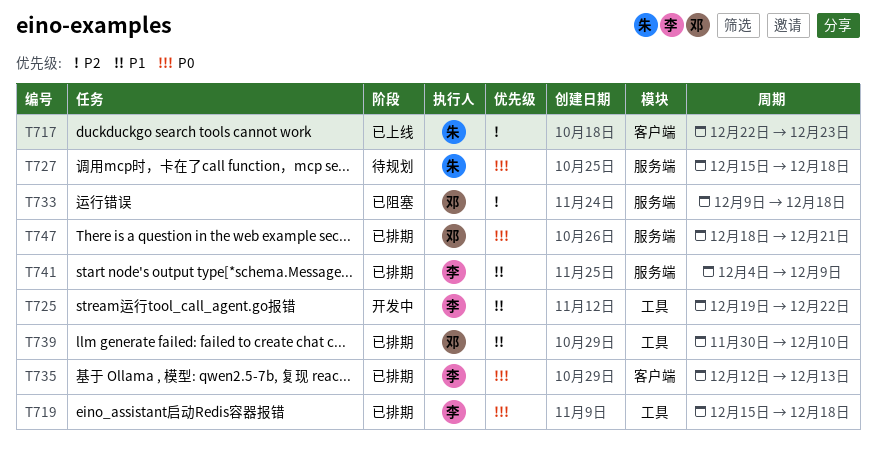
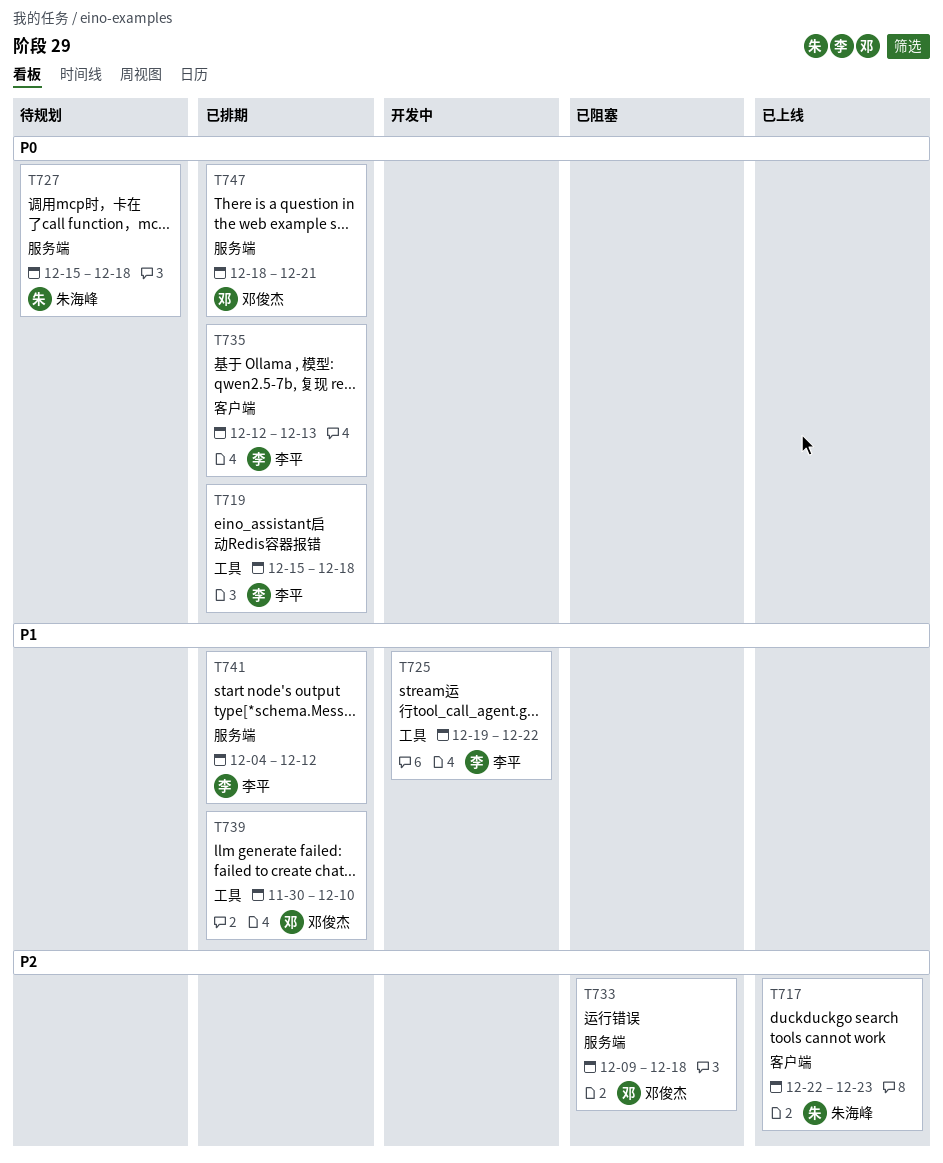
T741, due: Dec 9 -> Dec 12

